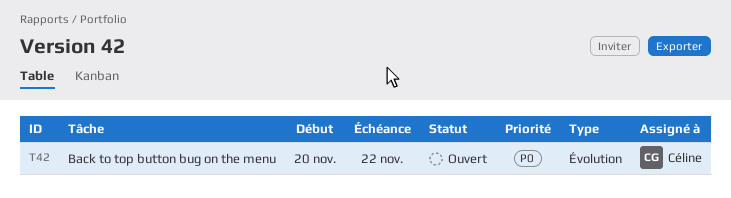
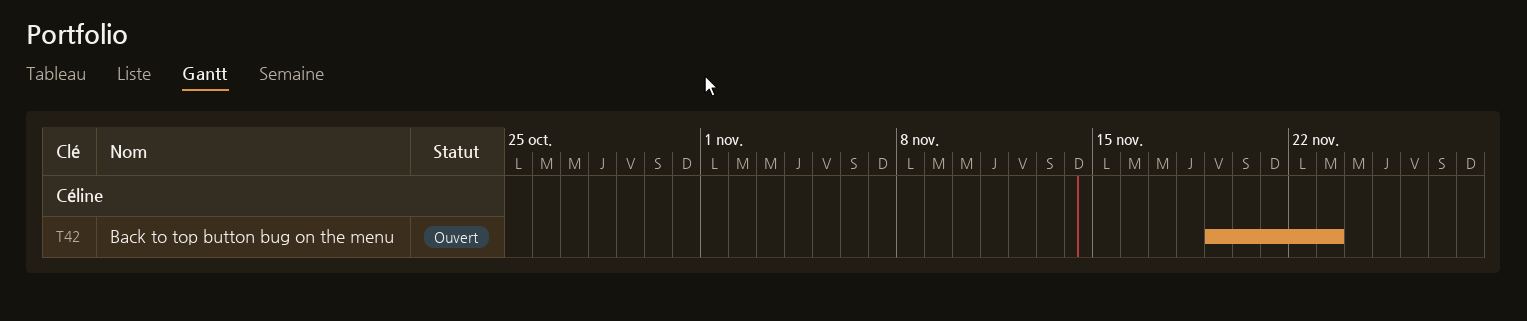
T42, start: Nov 20 -> Nov 19
T42, due: Nov 22 -> Nov 23

